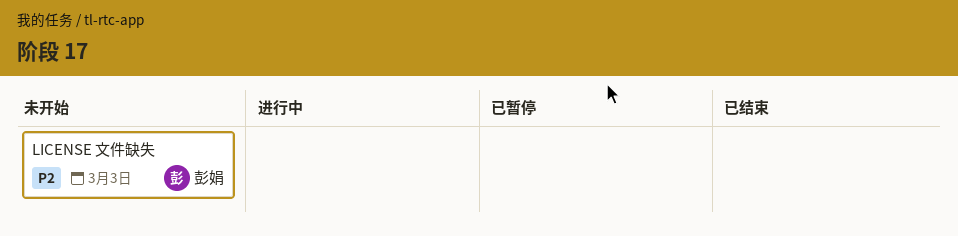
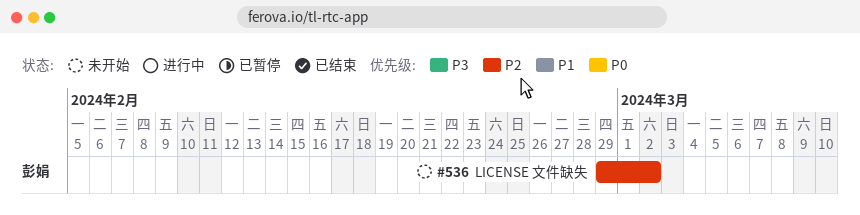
LICENSE 文件缺失, due: Mar 3 -> Mar 2

